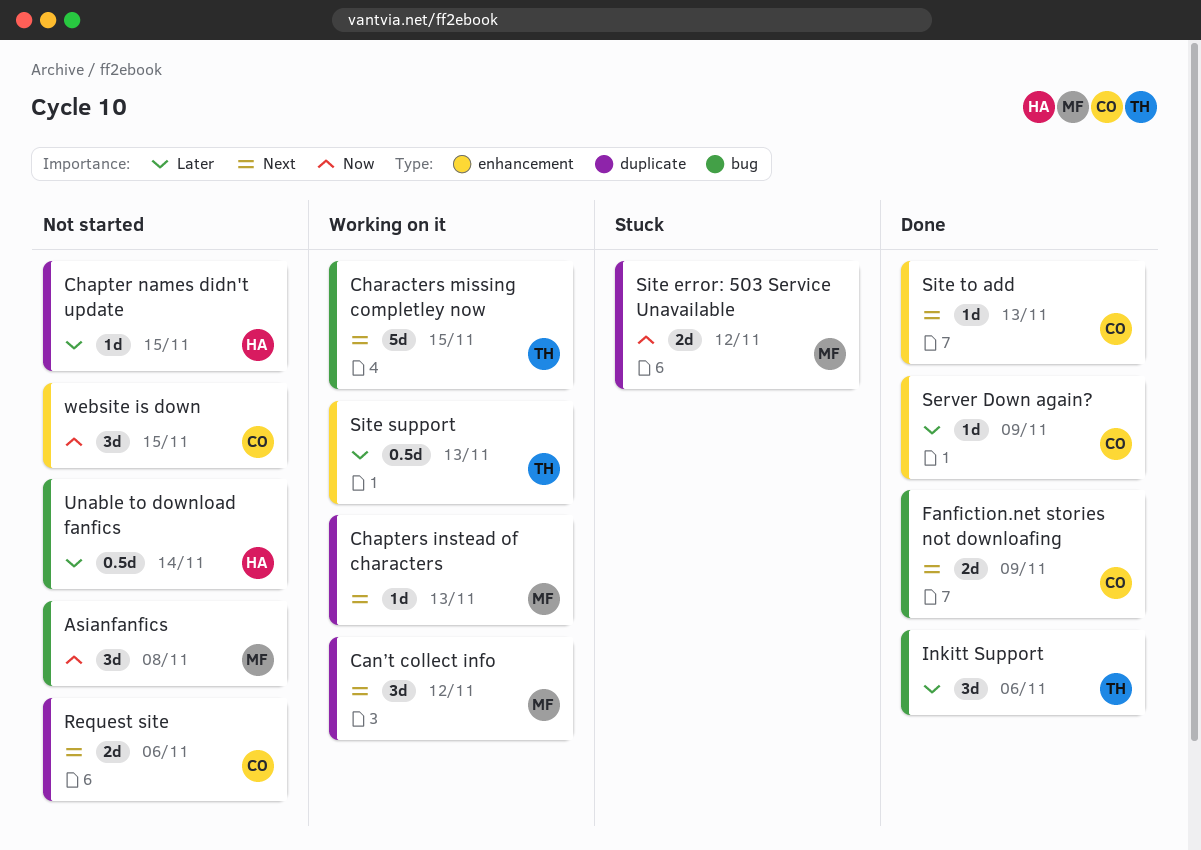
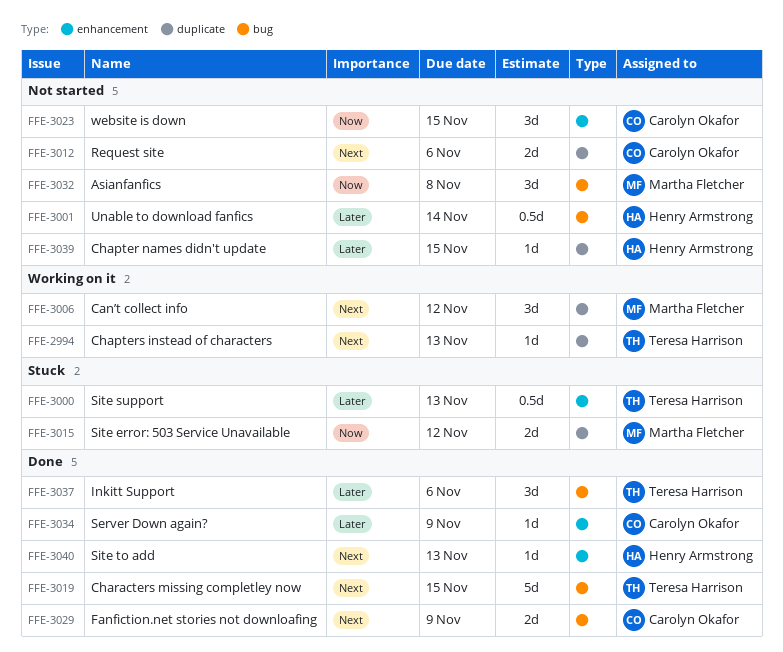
Chapters instead of characters, owner: Martha Fletcher -> Teresa Harrison
Characters missing completley now, status: Working on it -> Done
Site support, status: Working on it -> Stuck
Site to add, owner: Carolyn Okafor -> Henry Armstrong

